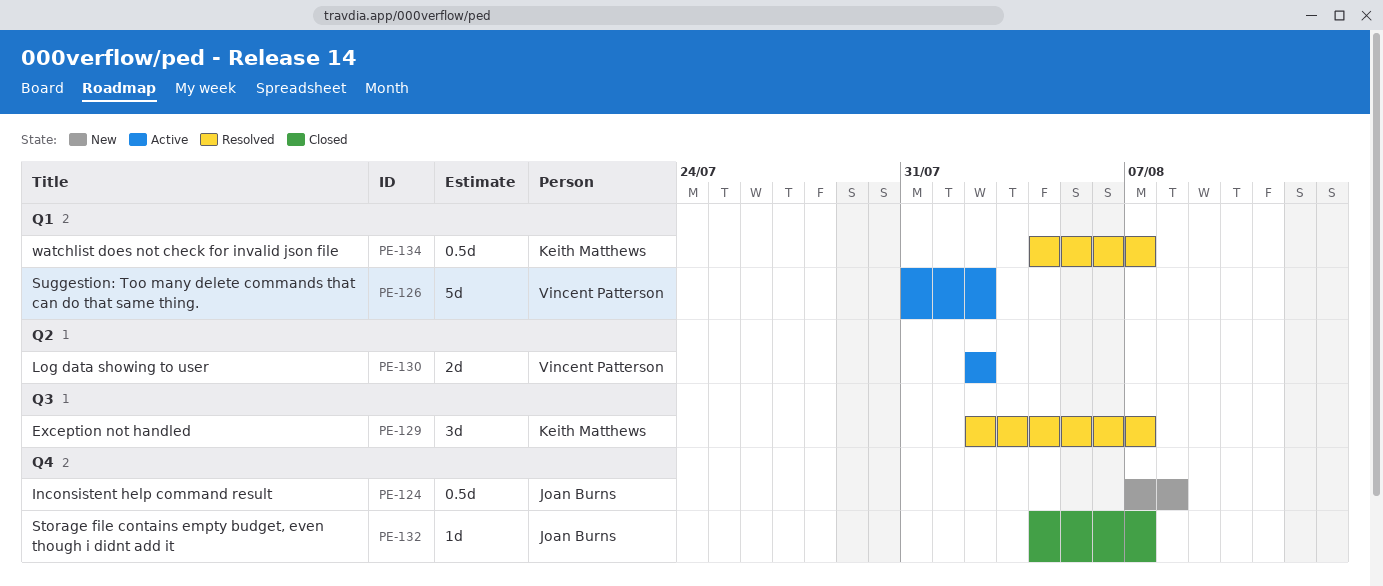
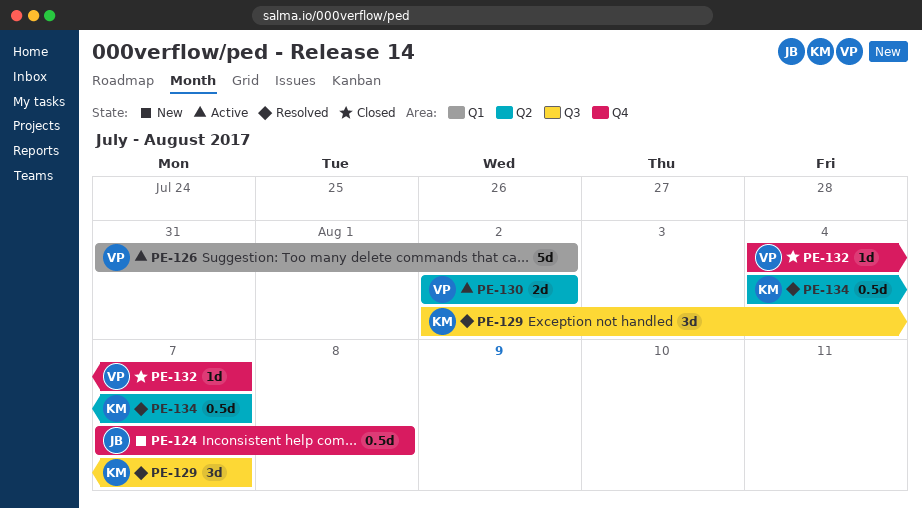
PE-132, owner: Joan Burns -> Vincent Patterson
PE-134, label: Q1 -> Q2

